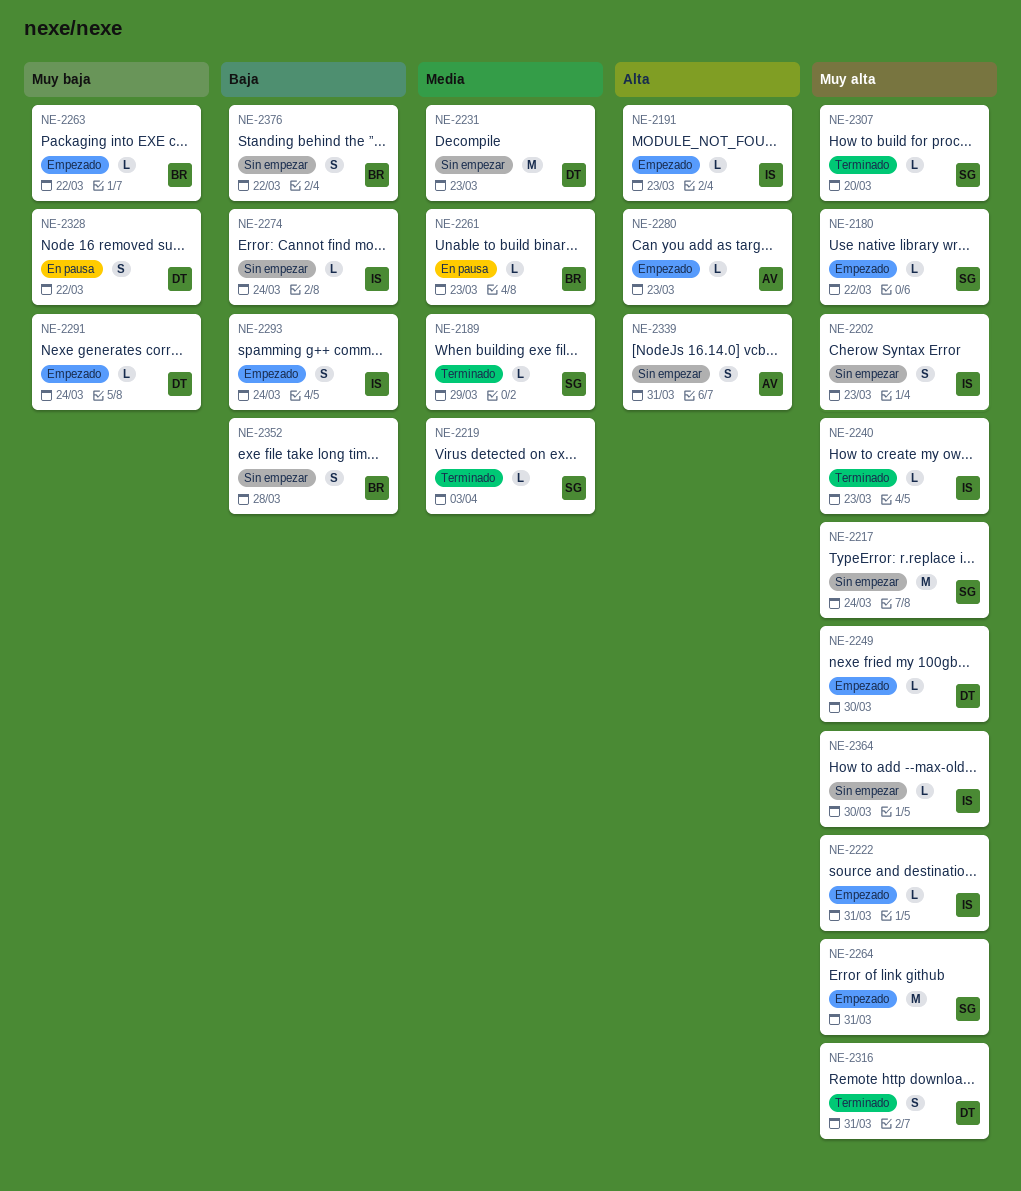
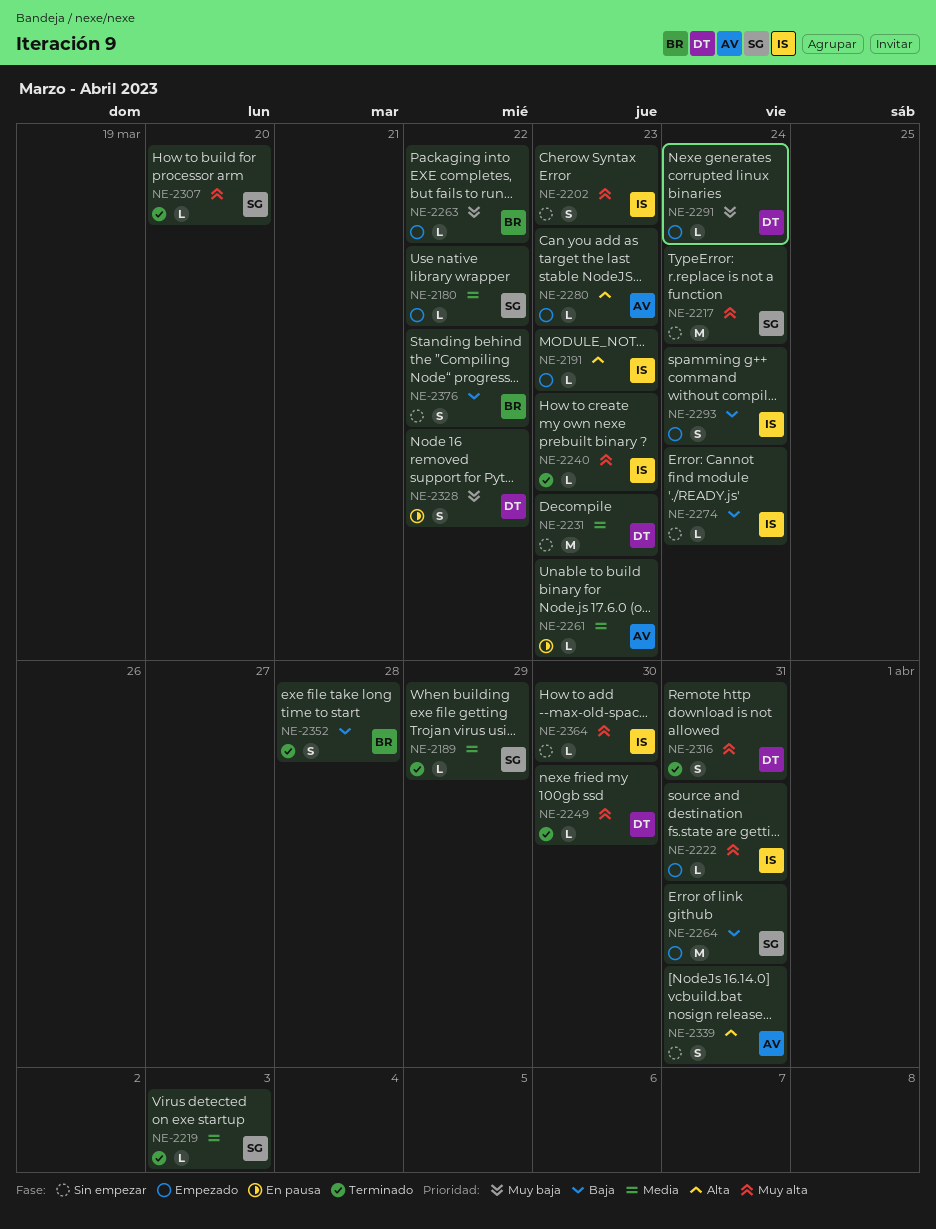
NE-2180, priority: Muy alta -> Media
NE-2249, status: Empezado -> Terminado
NE-2261, owner: BR -> AV
NE-2264, priority: Muy alta -> Baja
NE-2352, status: Sin empezar -> Terminado

